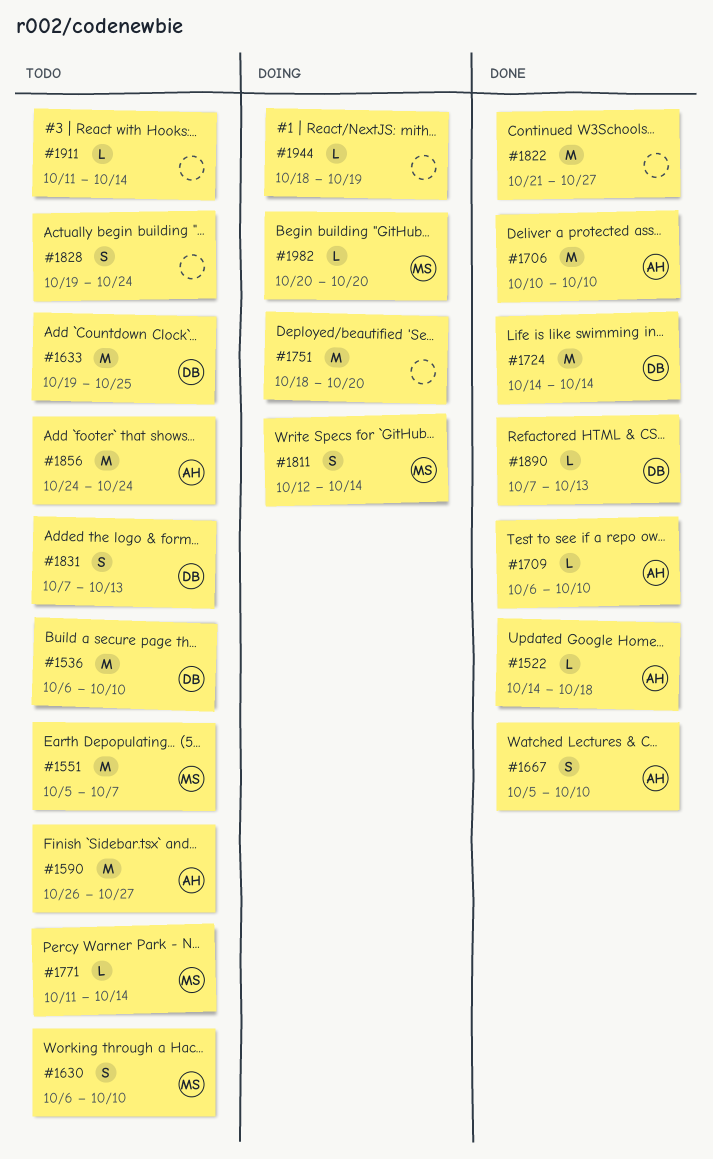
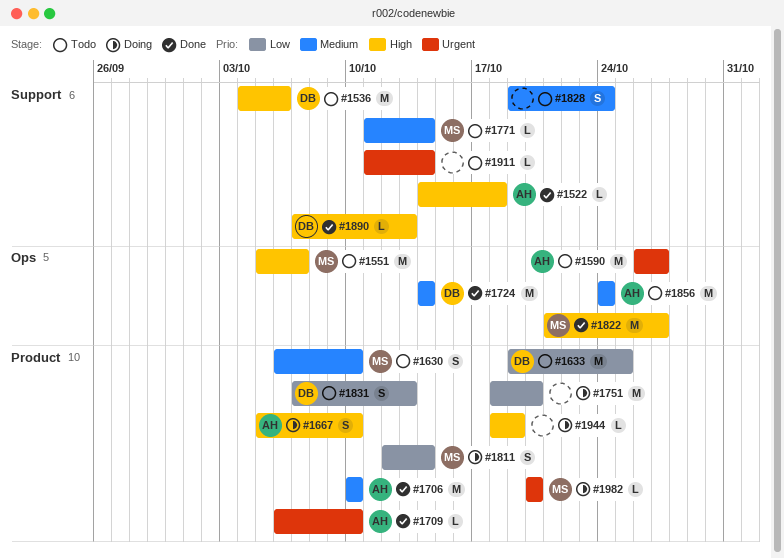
#1536, start: Oct 6 -> Oct 4
#1536, due: Oct 10 -> Oct 6
#1667, status: Done -> Doing
#1822, owner: none -> MS

